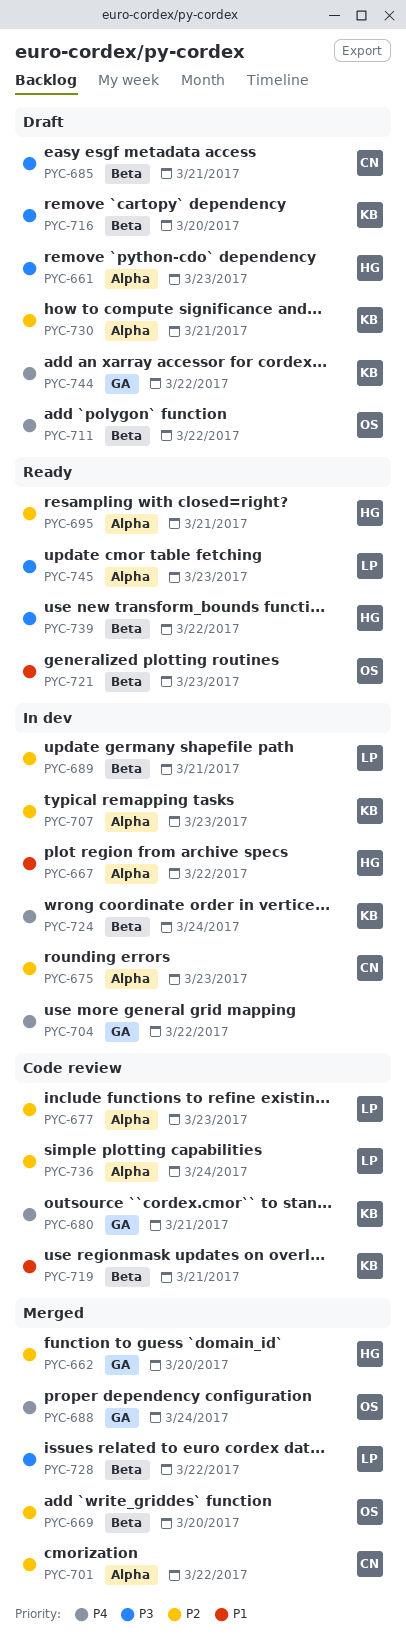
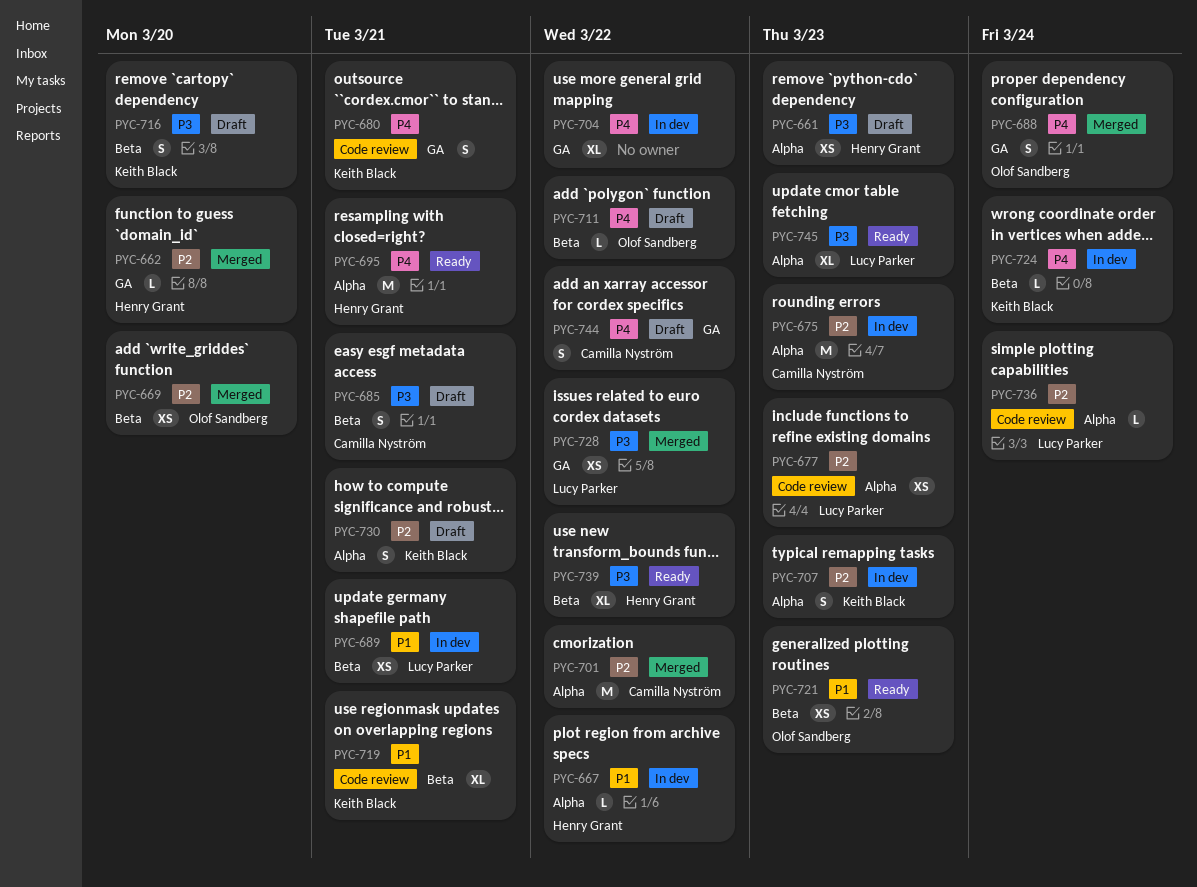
PYC-689, priority: P2 -> P1
PYC-695, priority: P2 -> P4
PYC-728, label: Beta -> GA
PYC-744, owner: Keith Black -> Camilla Nyström

